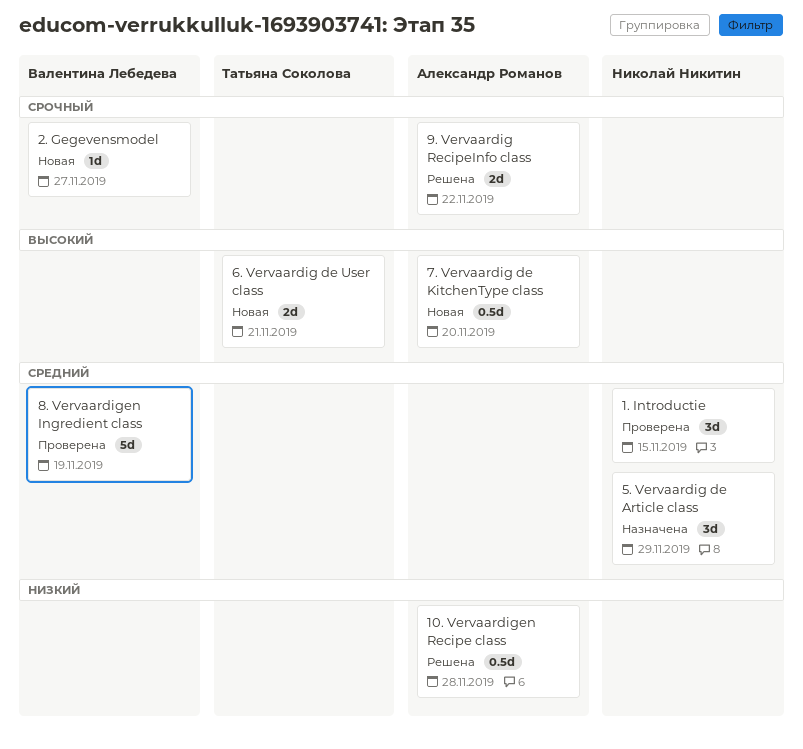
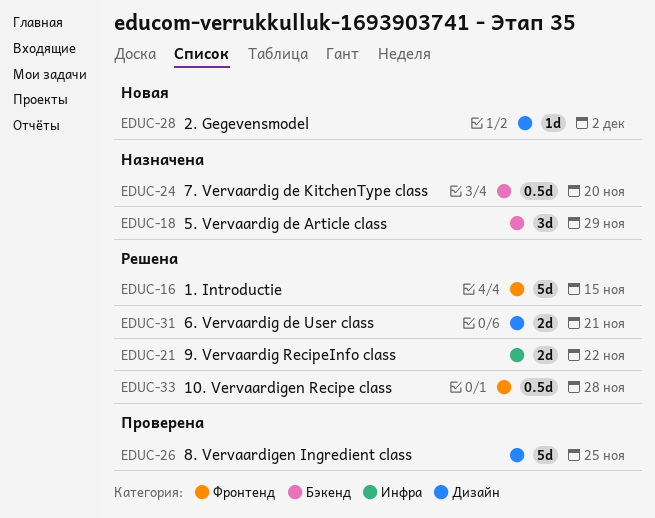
1. Introductie, status: Проверена -> Решена
1. Introductie, estimate: 3d -> 5d
2. Gegevensmodel, due: Nov 27 -> Dec 2
6. Vervaardig de User class, status: Новая -> Решена
7. Vervaardig de KitchenType class, status: Новая -> Назначена
8. Vervaardigen Ingredient class, due: Nov 19 -> Nov 25

